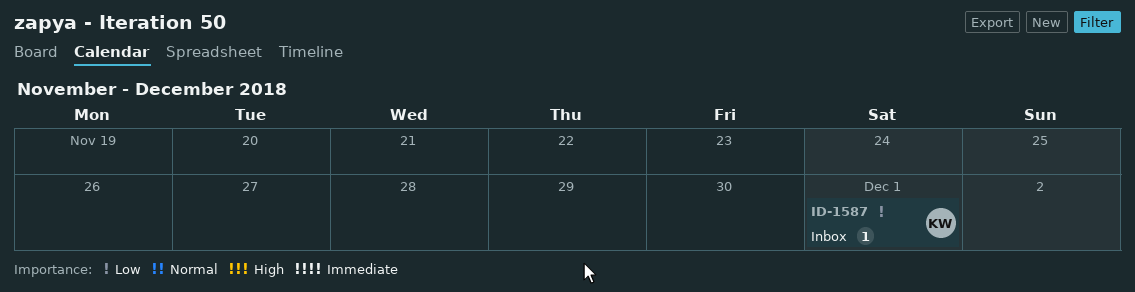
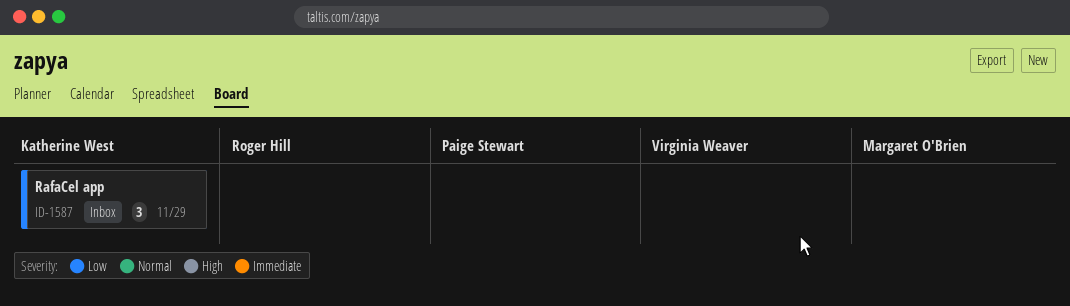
ID-1587, estimate: 1 -> 3
ID-1587, due: Dec 1 -> Nov 29

